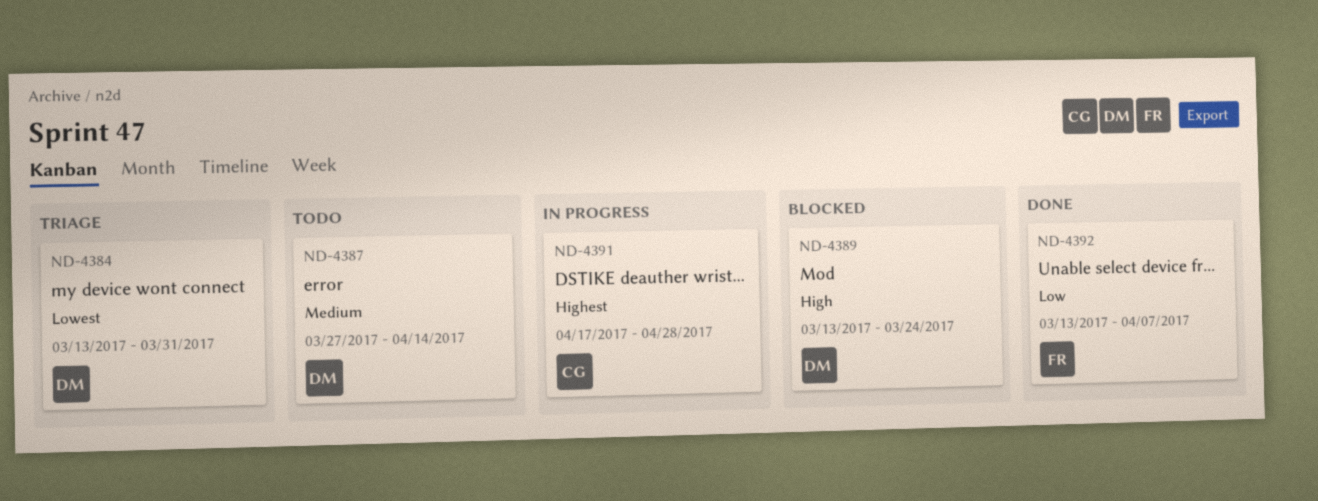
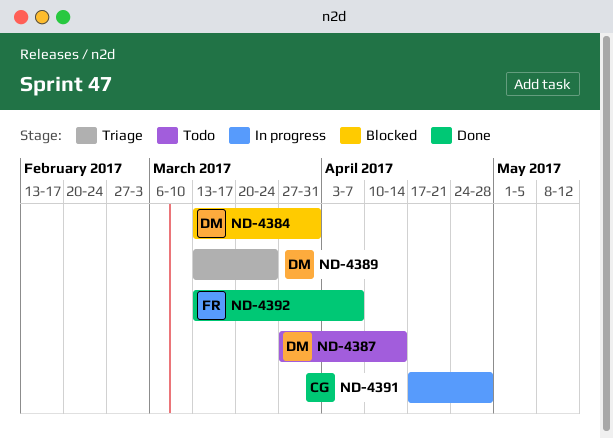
ND-4384, status: Triage -> Blocked
ND-4389, status: Blocked -> Triage

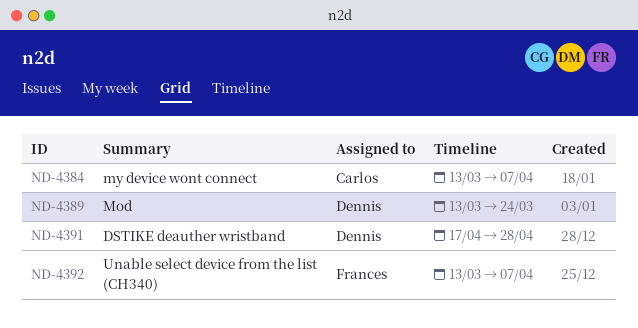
ND-4384, owner: Dennis -> Carlos
ND-4384, due: Mar 31 -> Apr 7
ND-4387: present -> none
ND-4391, owner: Carlos -> Dennis

